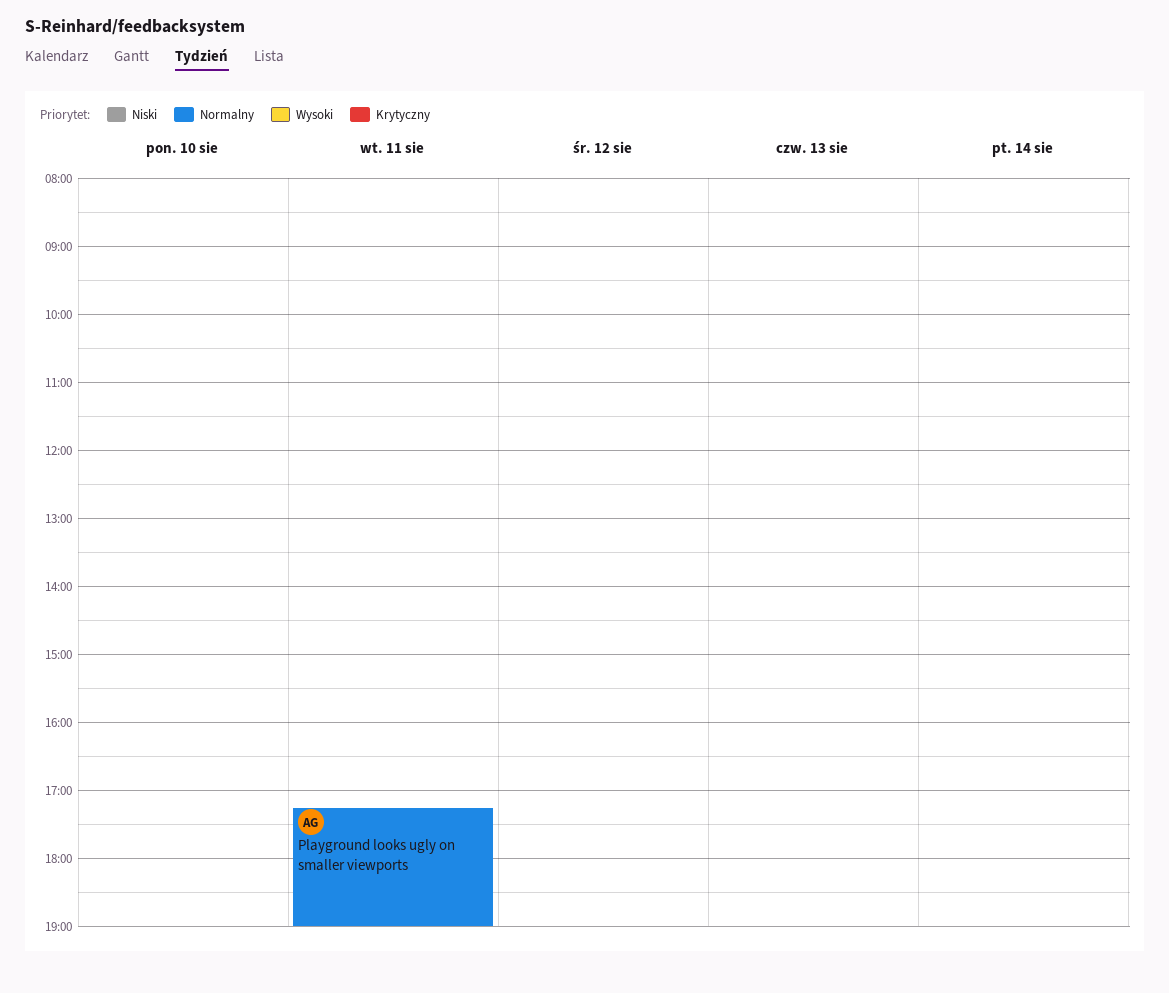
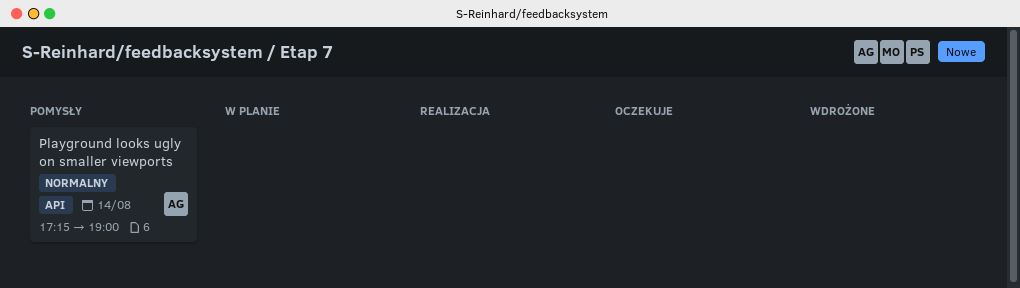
Playground looks ugly on smaller viewports, day: Aug 11 -> Aug 14

